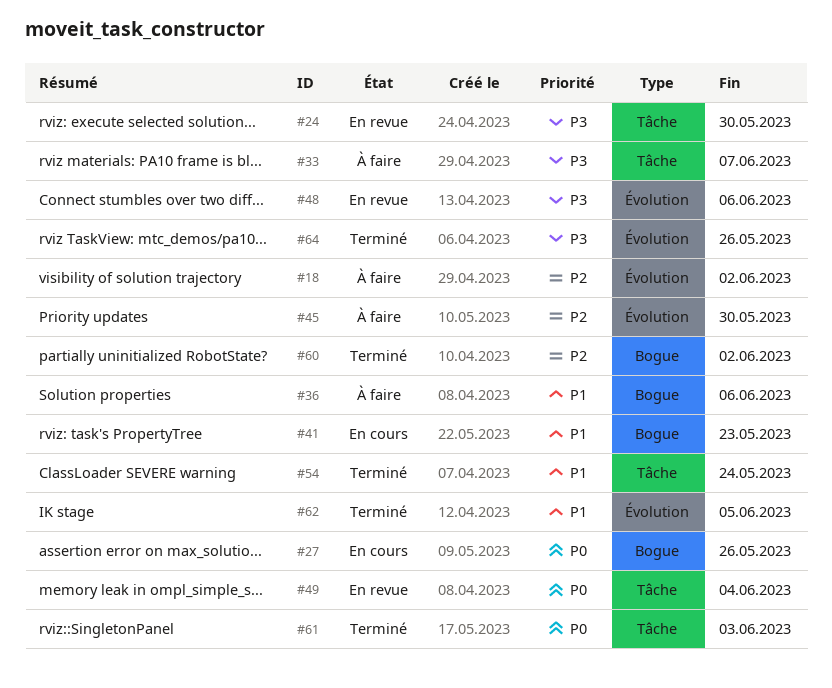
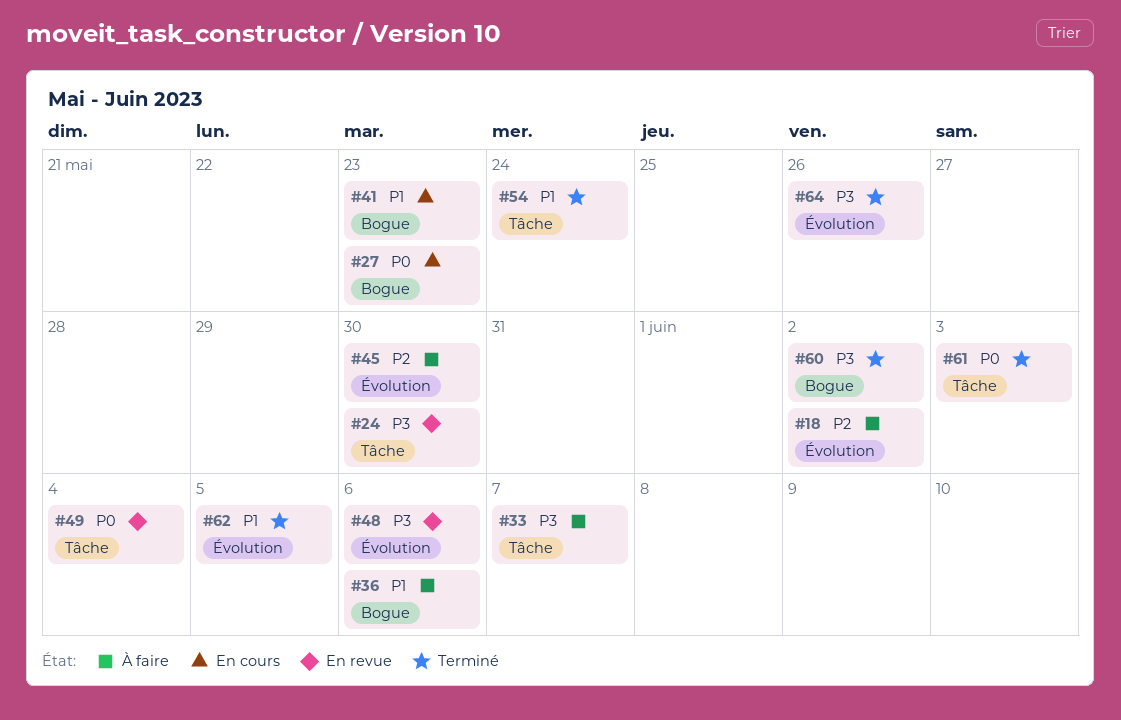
#27, due: May 26 -> May 23
#60, priority: P2 -> P3

